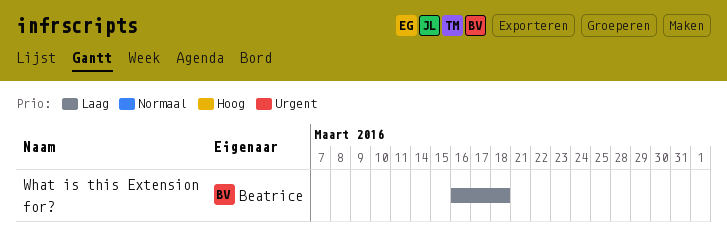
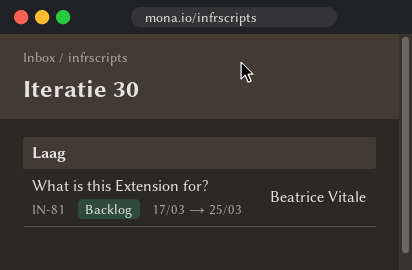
What is this Extension for?, start: Mar 16 -> Mar 17
What is this Extension for?, due: Mar 18 -> Mar 25

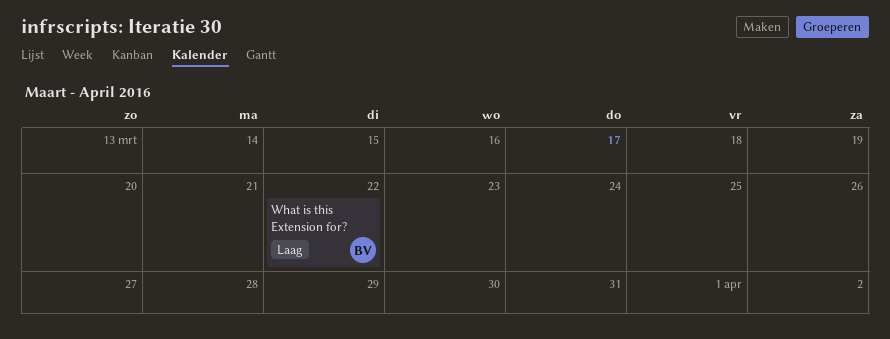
What is this Extension for?, due: Mar 25 -> Mar 22

